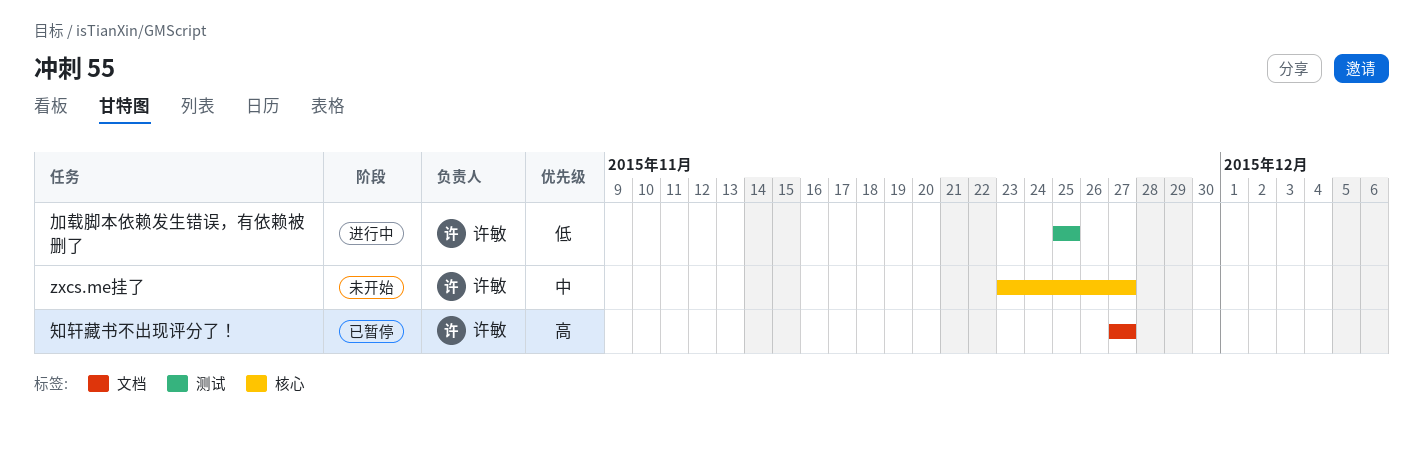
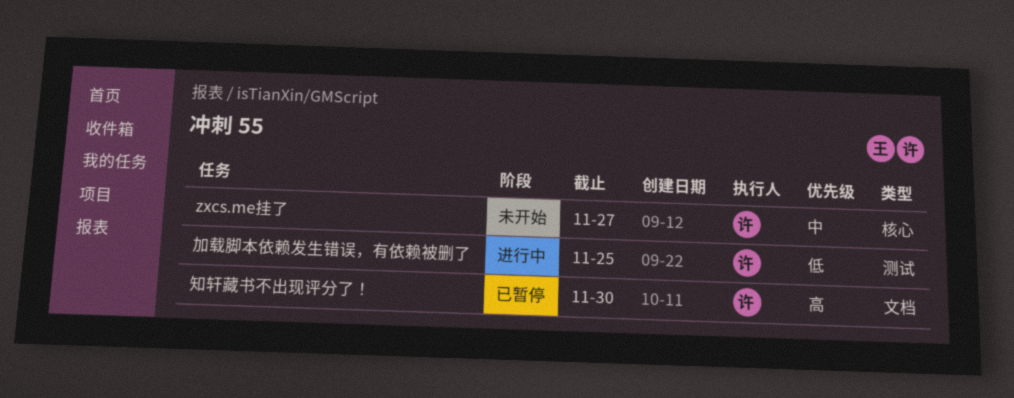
知轩藏书不出现评分了！, due: Nov 27 -> Nov 30

